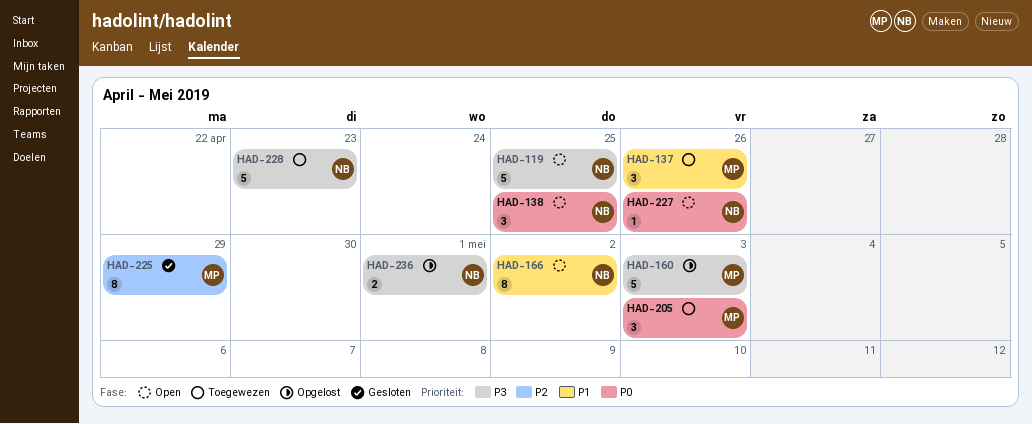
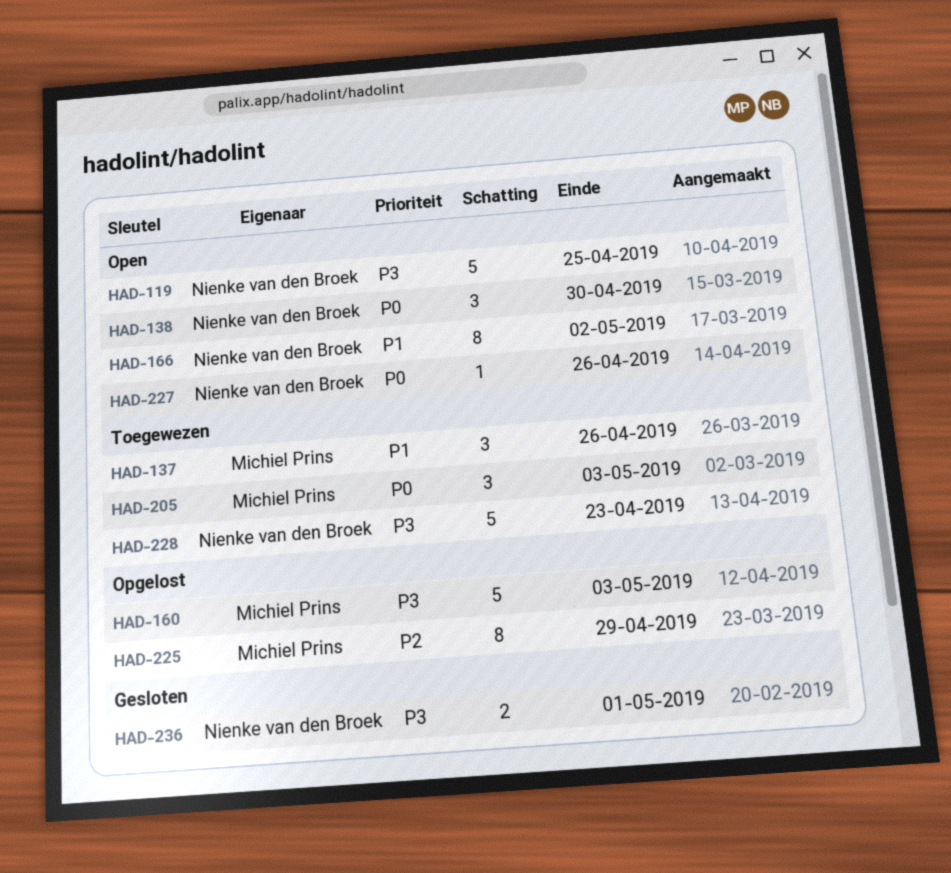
HAD-138, due: Apr 25 -> Apr 30
HAD-225, status: Gesloten -> Opgelost
HAD-236, status: Opgelost -> Gesloten

